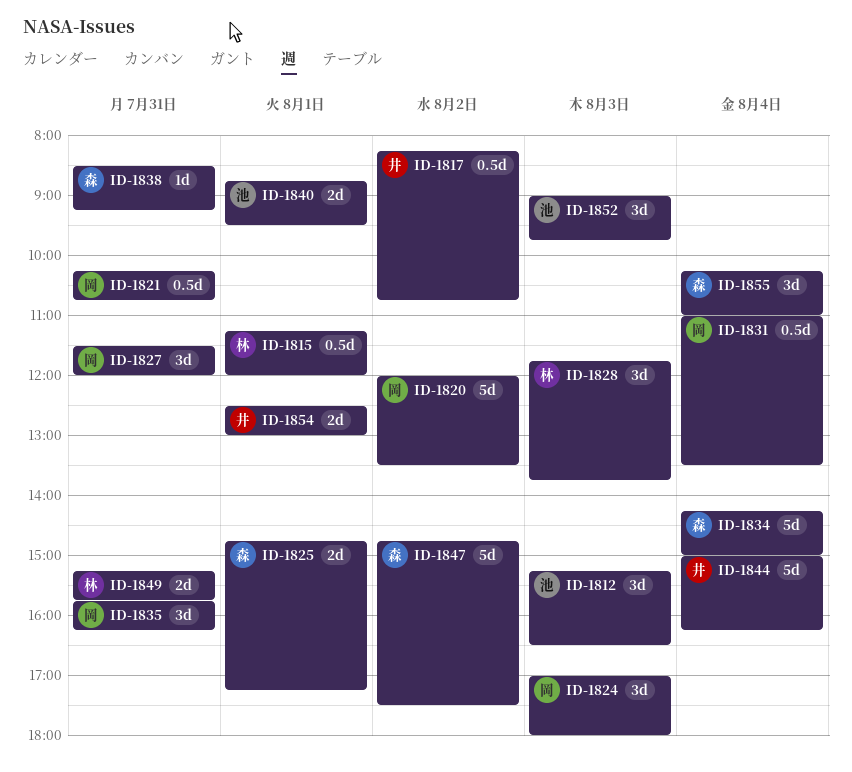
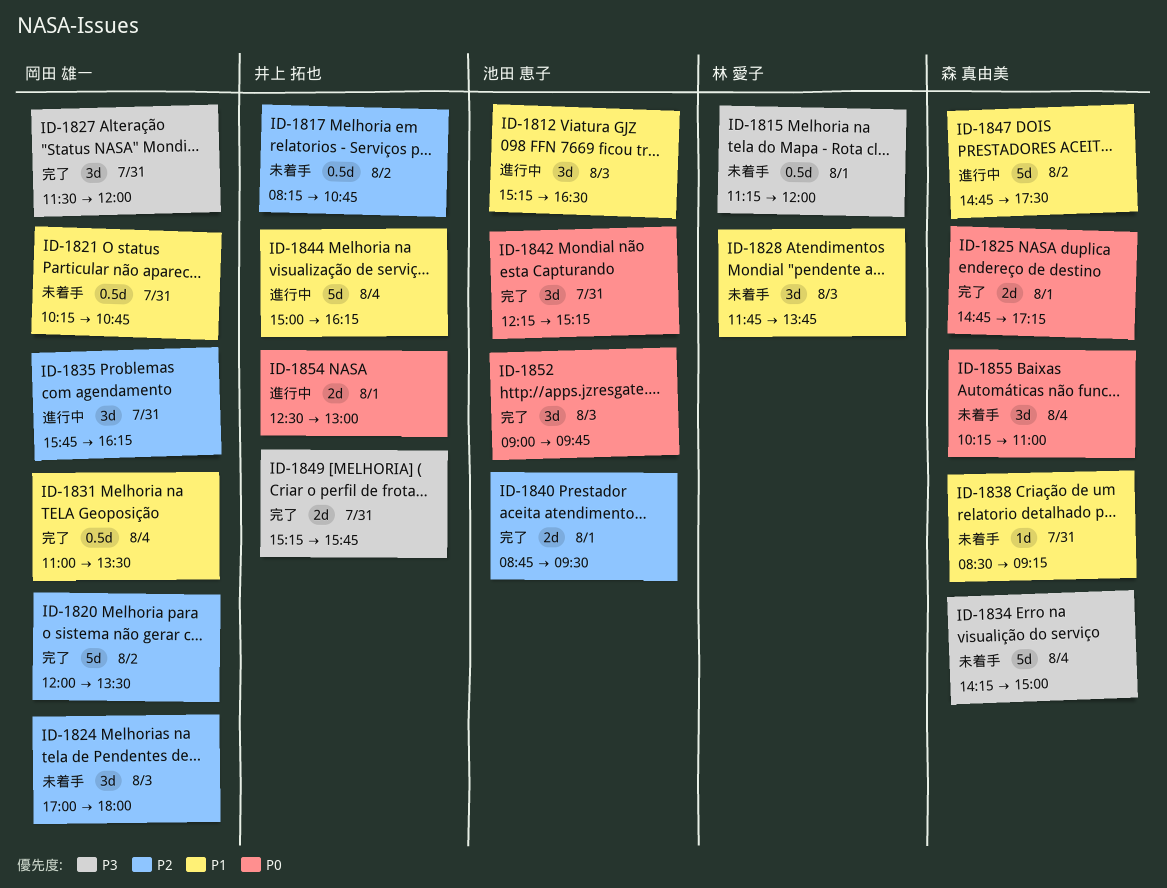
ID-1842: none -> present
ID-1849, owner: 林 愛子 -> 井上 拓也

